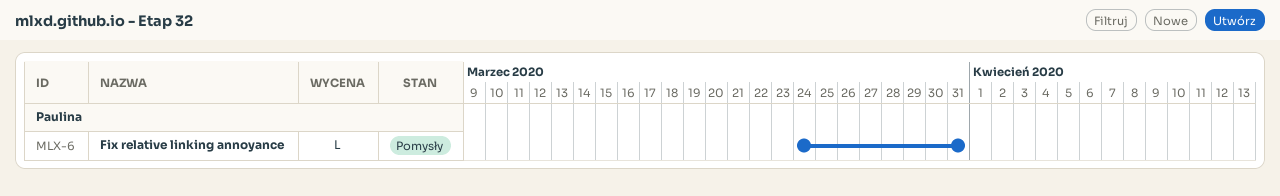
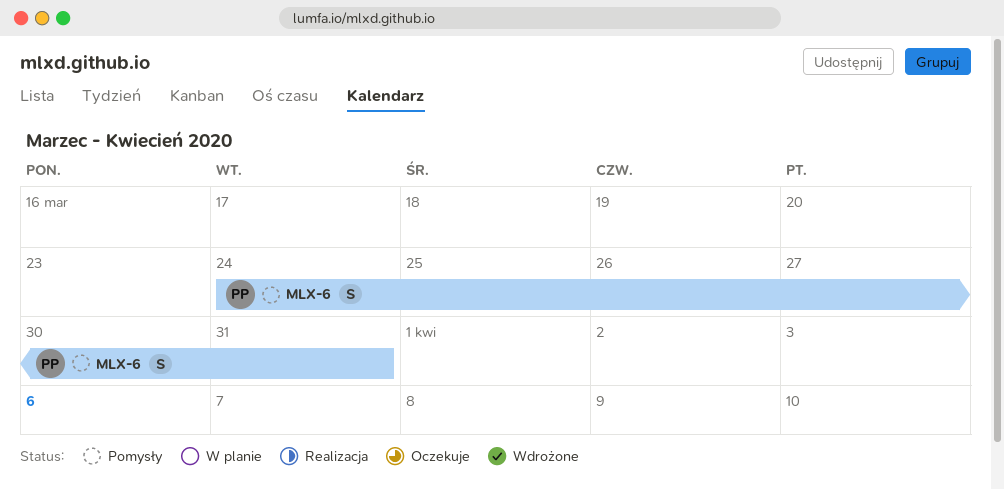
MLX-6, estimate: L -> S

